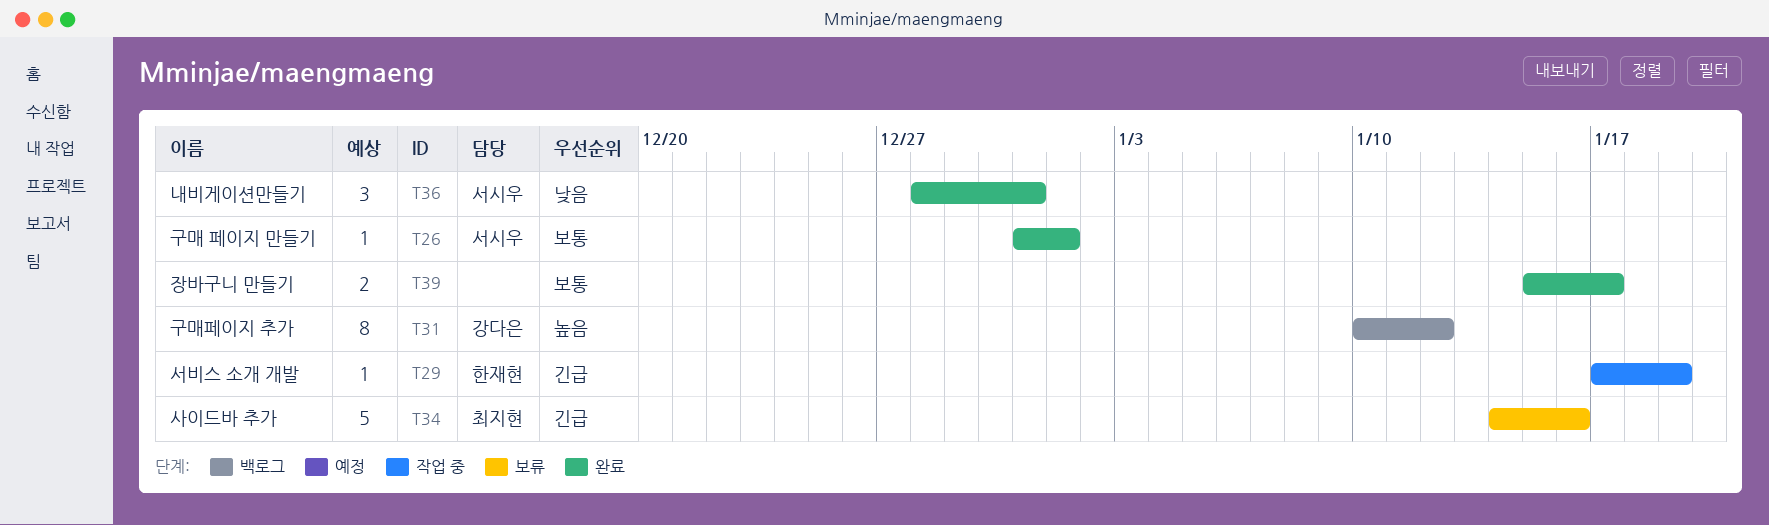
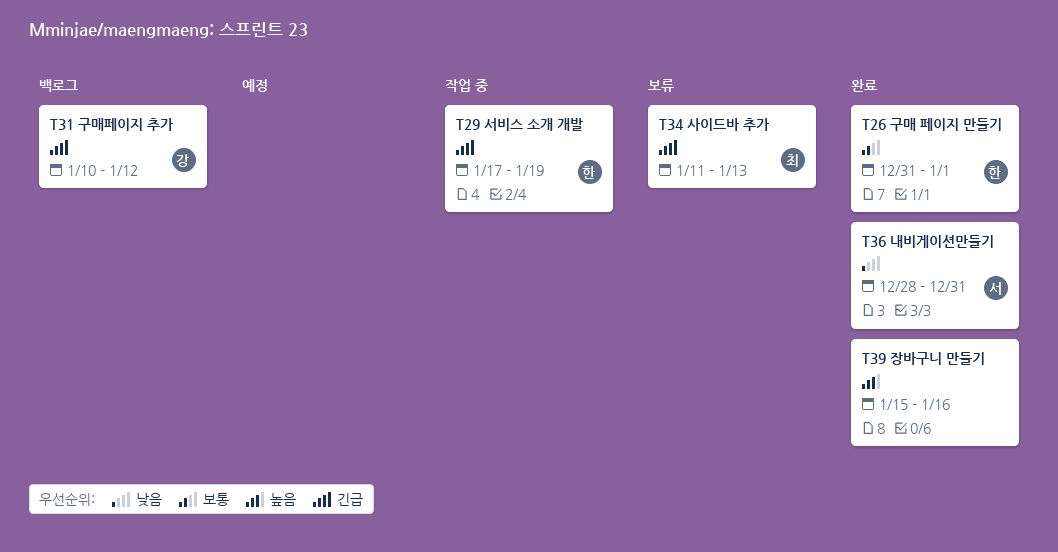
T26, owner: 서시우 -> 한재현
T31, priority: 높음 -> 긴급
T34, start: Jan 14 -> Jan 11
T34, due: Jan 16 -> Jan 13
T39, priority: 보통 -> 높음
T39, due: Jan 17 -> Jan 16

